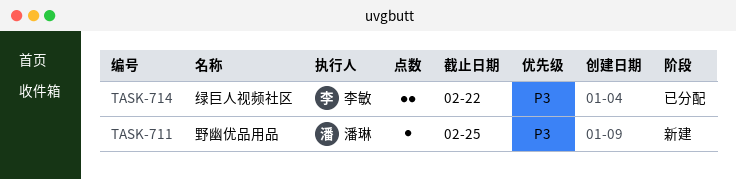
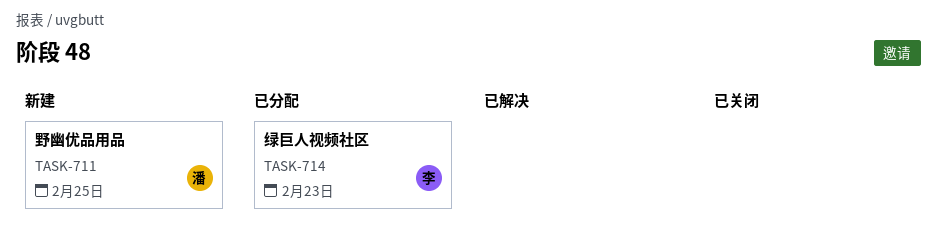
TASK-714, due: Feb 22 -> Feb 23

